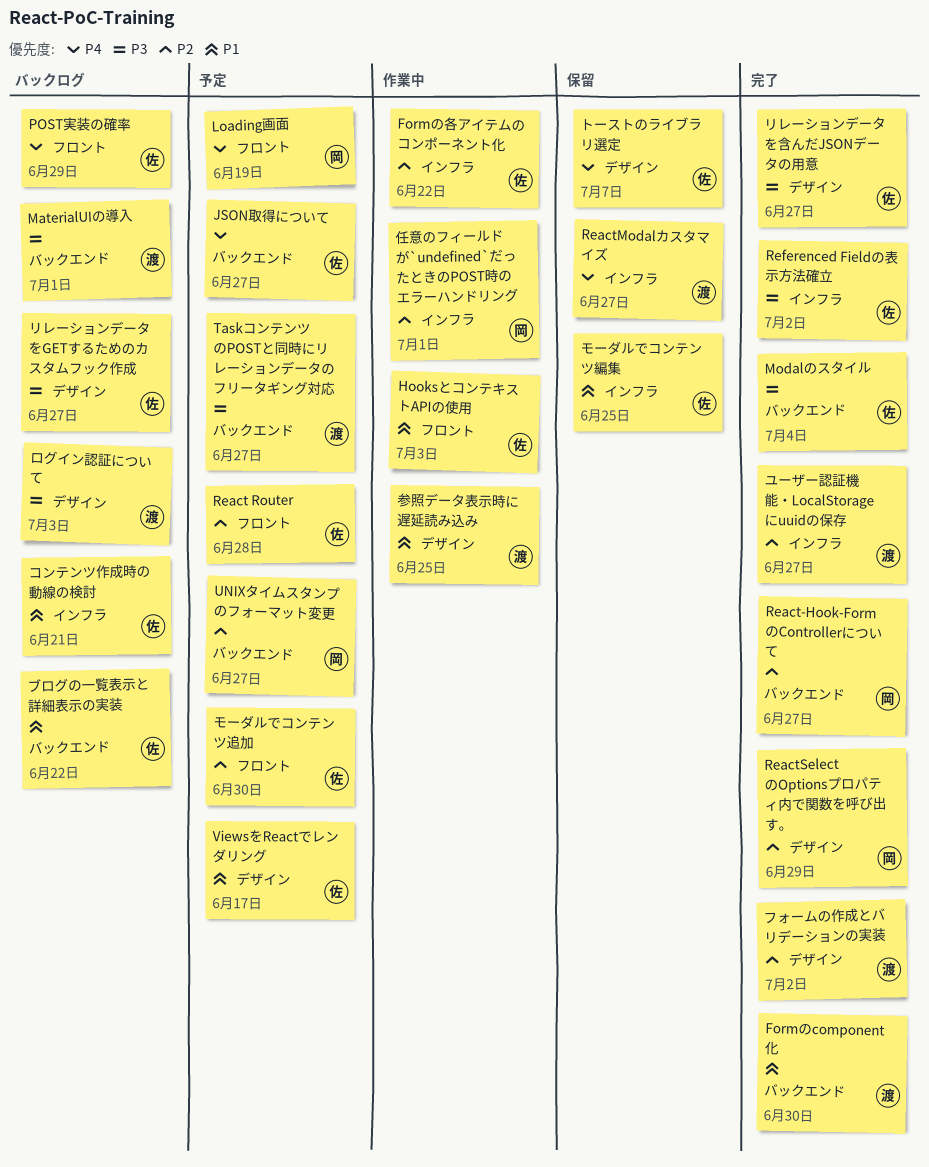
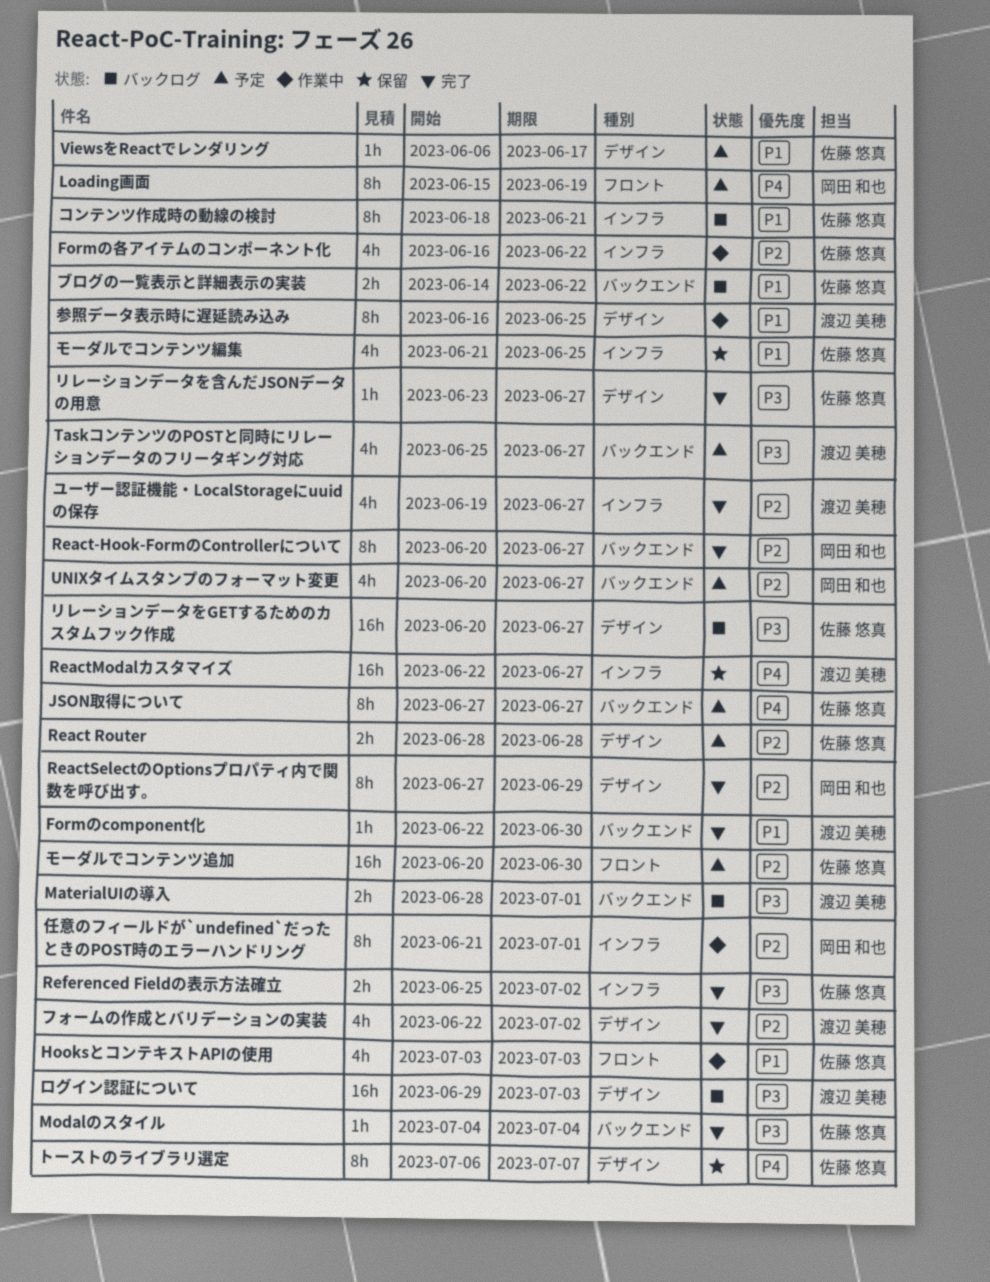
POST実装の確率: present -> none
React Router, label: フロント -> デザイン

